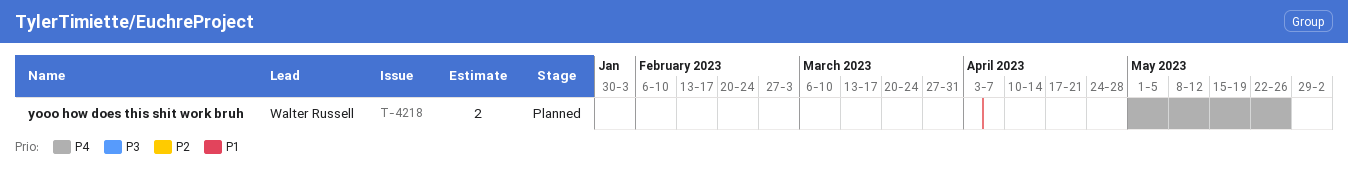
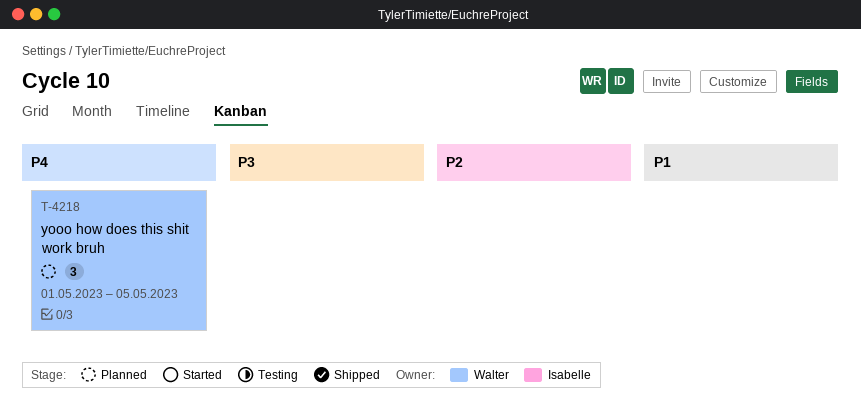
T-4218, estimate: 2 -> 3
T-4218, due: May 26 -> May 5

